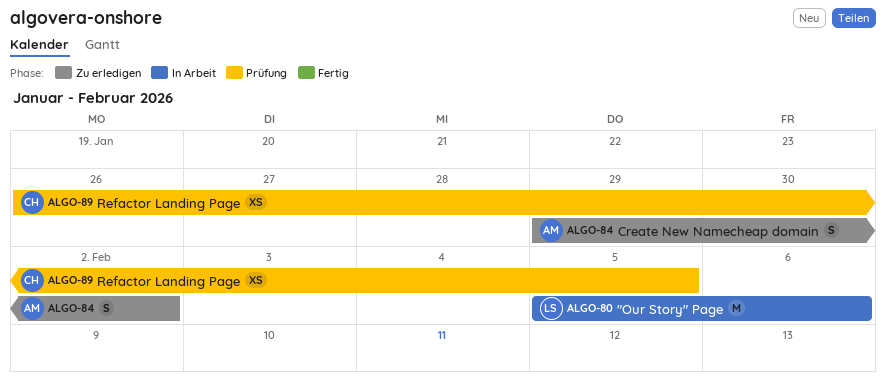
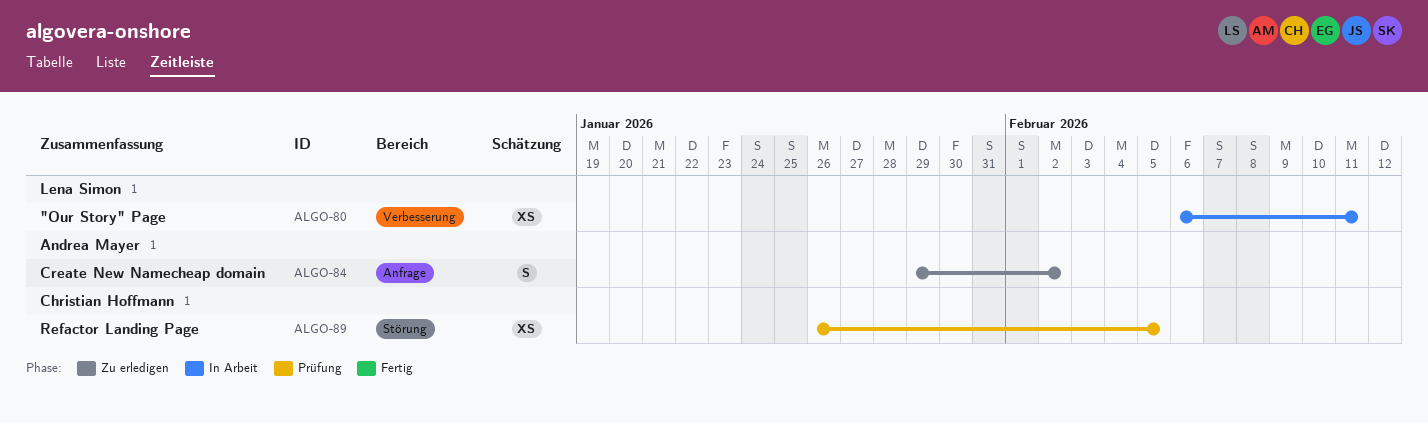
ALGO-80, estimate: M -> XS
ALGO-80, start: Feb 5 -> Feb 6
ALGO-80, due: Feb 6 -> Feb 11

